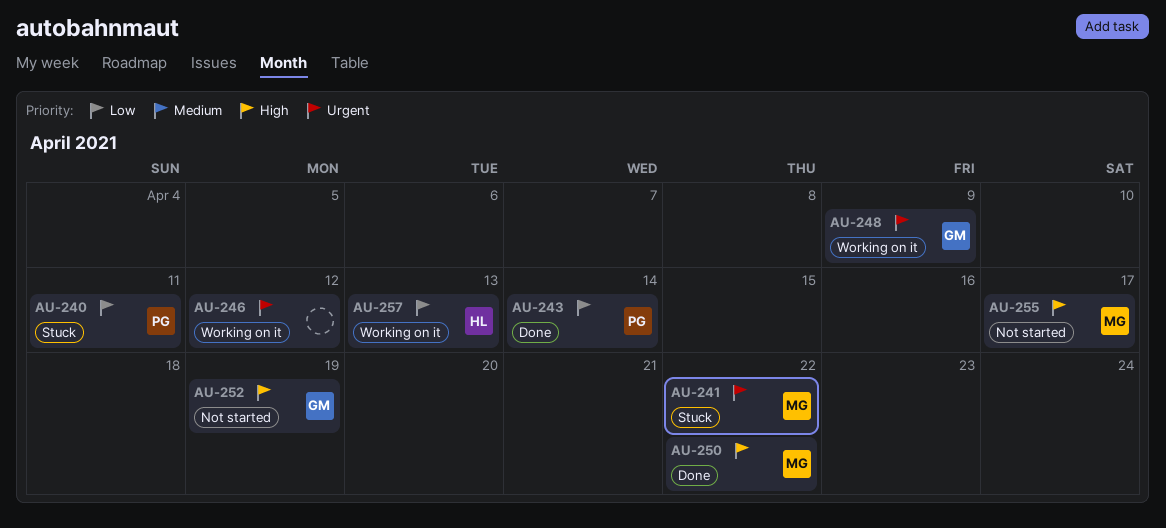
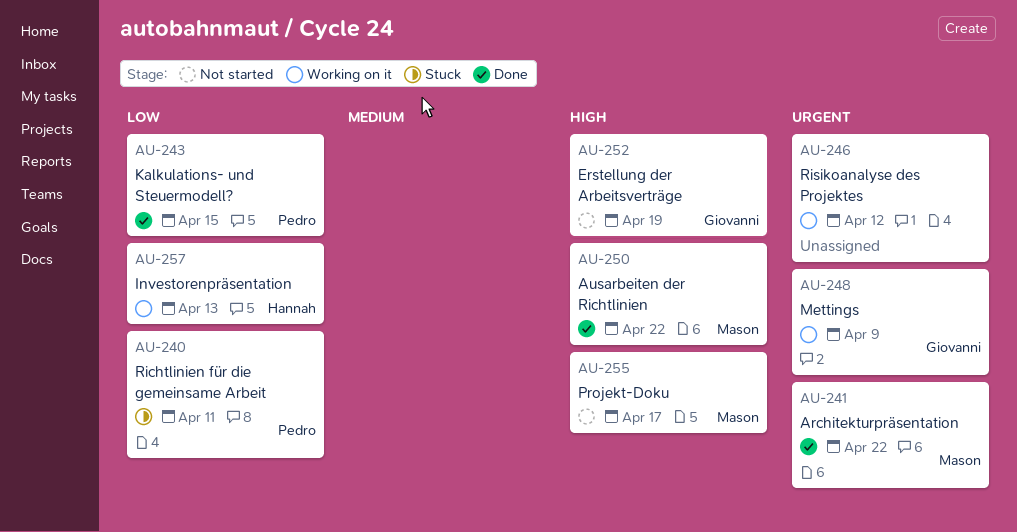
AU-241, status: Stuck -> Done
AU-243, due: Apr 14 -> Apr 15

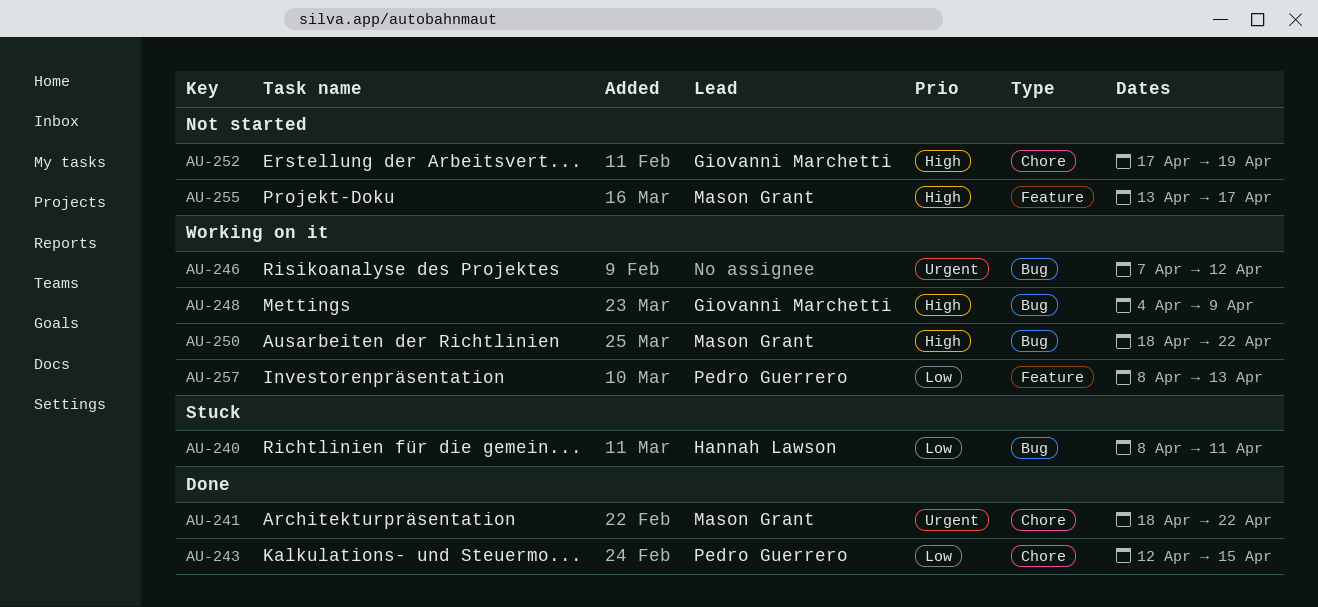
AU-240, owner: Pedro Guerrero -> Hannah Lawson
AU-248, priority: Urgent -> High
AU-250, status: Done -> Working on it
AU-257, owner: Hannah Lawson -> Pedro Guerrero

